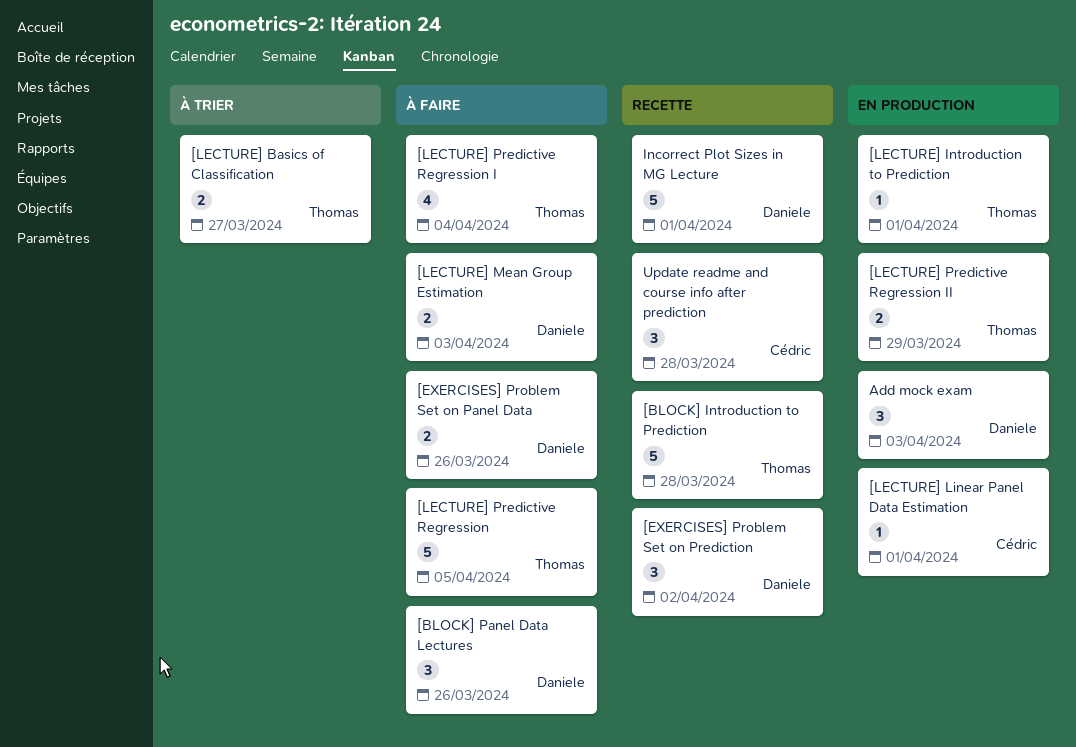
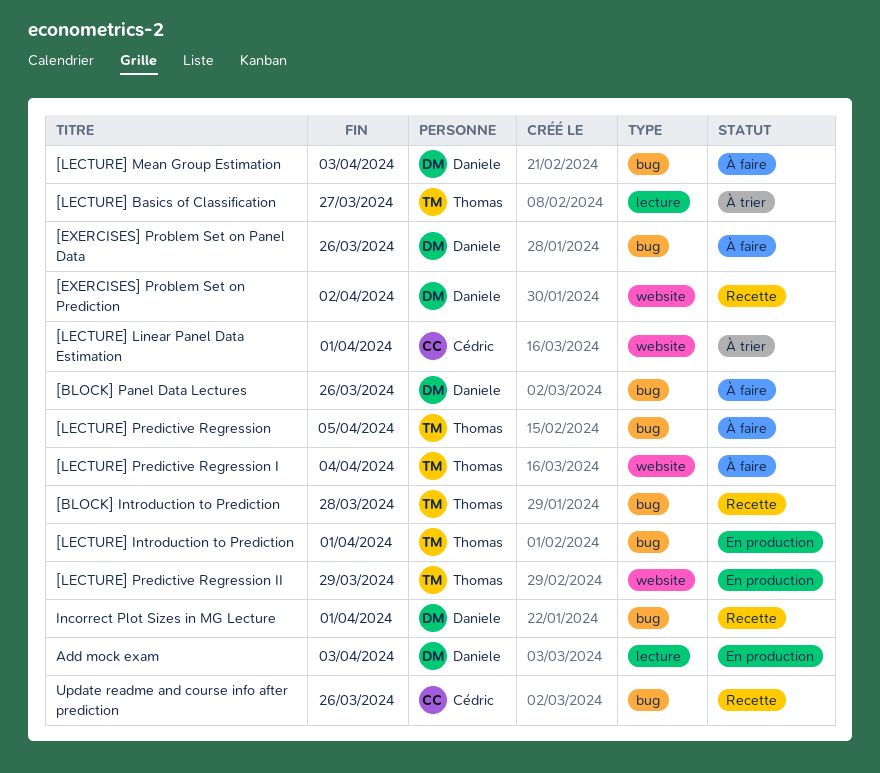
[LECTURE] Linear Panel Data Estimation, status: En production -> À trier
Update readme and course info after prediction, due: Mar 28 -> Mar 26

